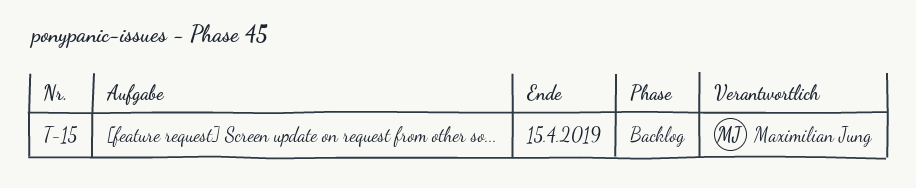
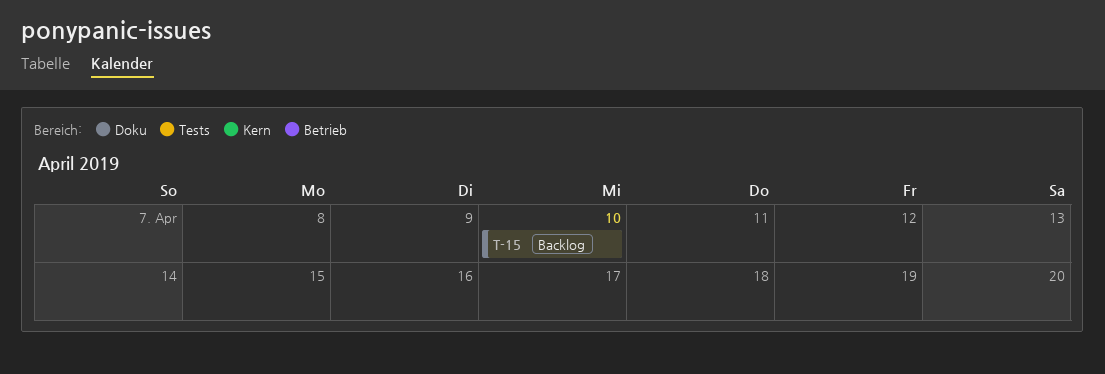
T-15, due: Apr 15 -> Apr 10

